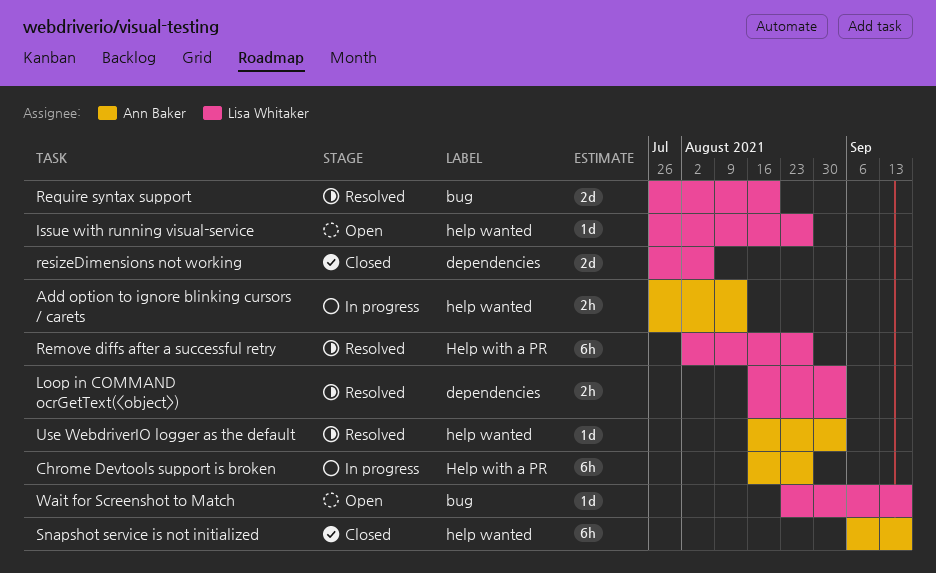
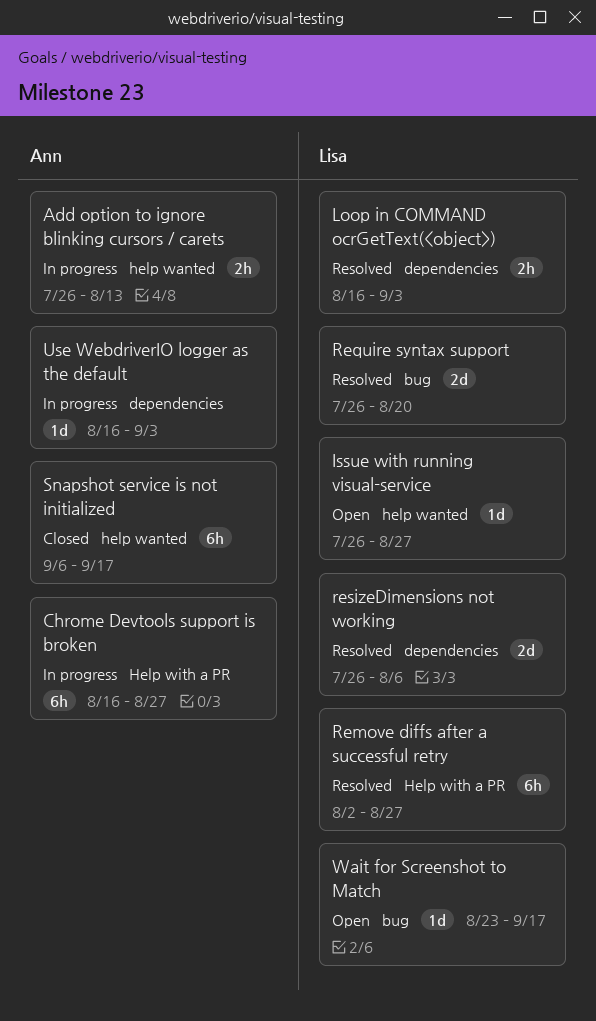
resizeDimensions not working, status: Closed -> Resolved
Use WebdriverIO logger as the default, status: Resolved -> In progress
Use WebdriverIO logger as the default, label: help wanted -> dependencies

